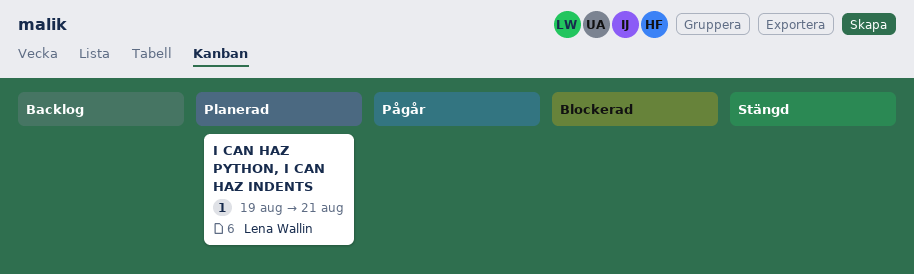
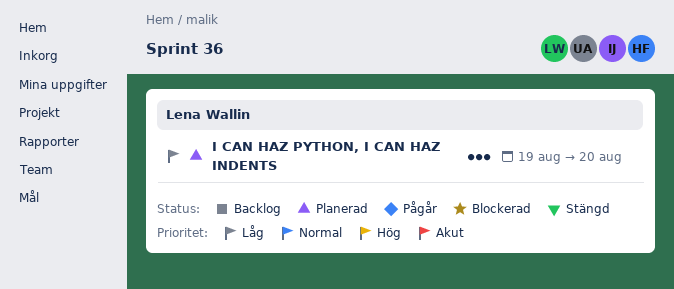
I CAN HAZ PYTHON, I CAN HAZ INDENTS, estimate: 1 -> 3
I CAN HAZ PYTHON, I CAN HAZ INDENTS, due: Aug 21 -> Aug 20

